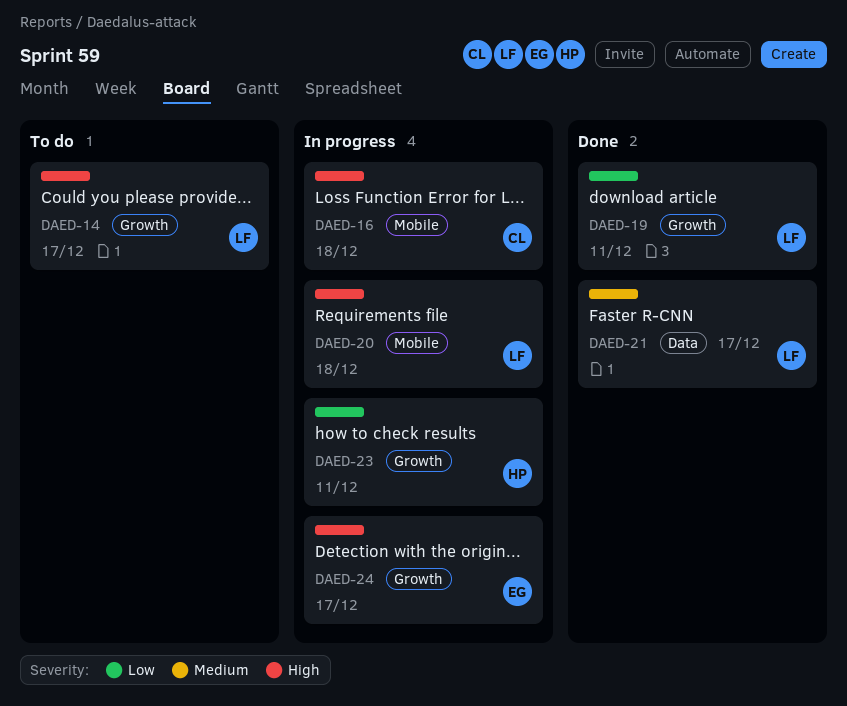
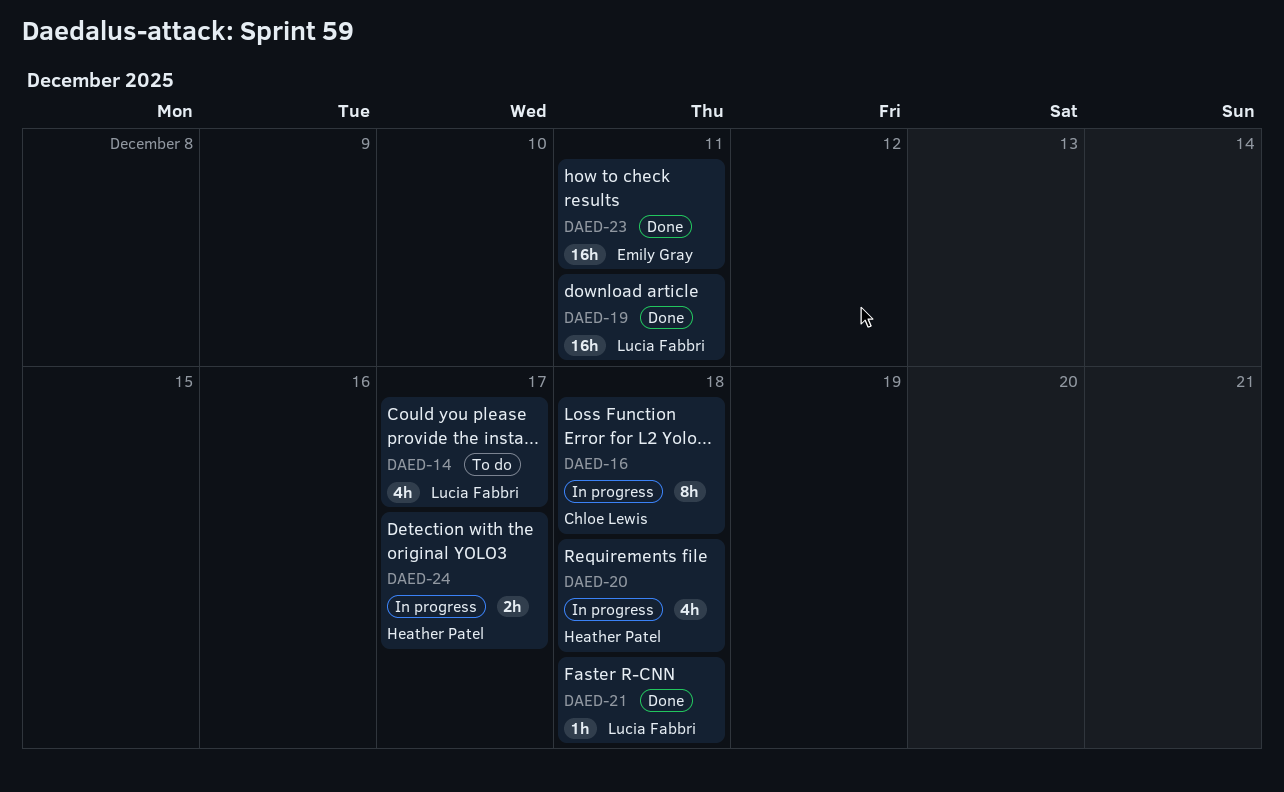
DAED-20, owner: Lucia Fabbri -> Heather Patel
DAED-21, due: Dec 17 -> Dec 18
DAED-23, status: In progress -> Done
DAED-23, owner: Heather Patel -> Emily Gray
DAED-24, owner: Emily Gray -> Heather Patel

